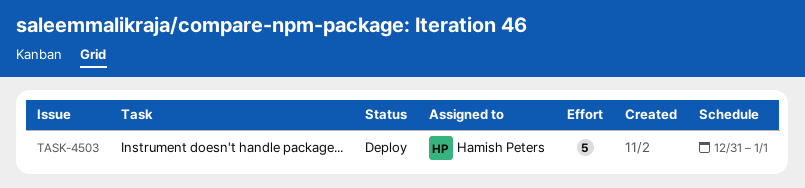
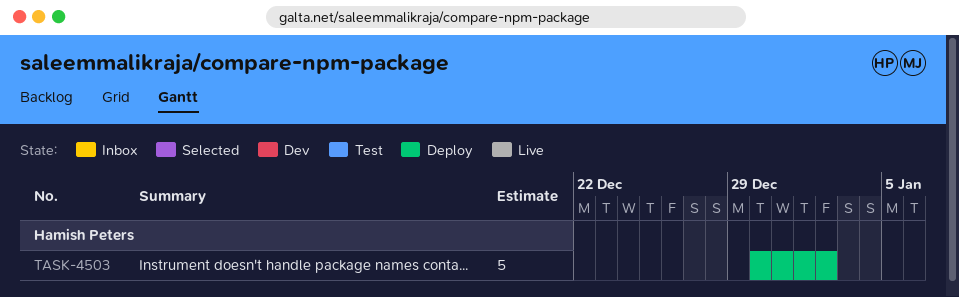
TASK-4503, start: Dec 31 -> Dec 30
TASK-4503, due: Jan 1 -> Jan 2

